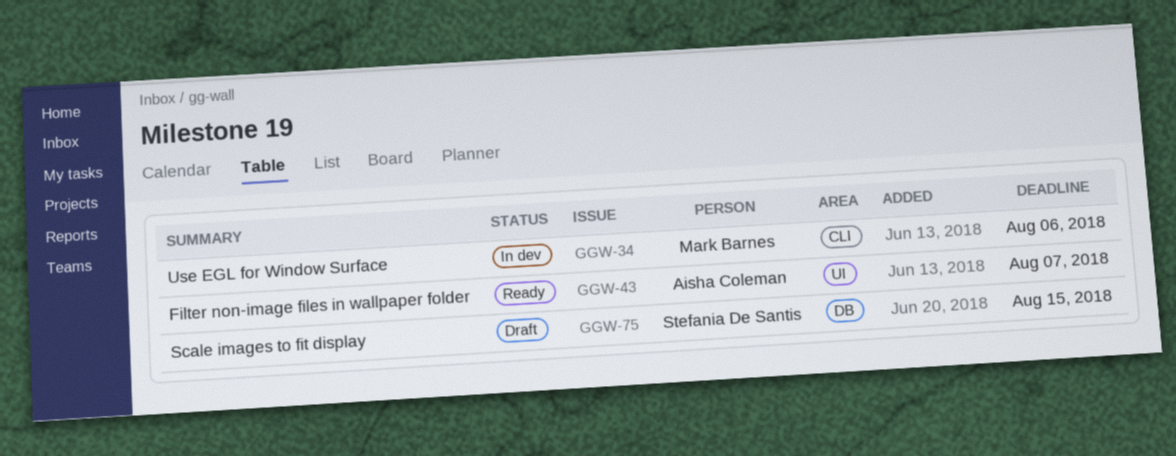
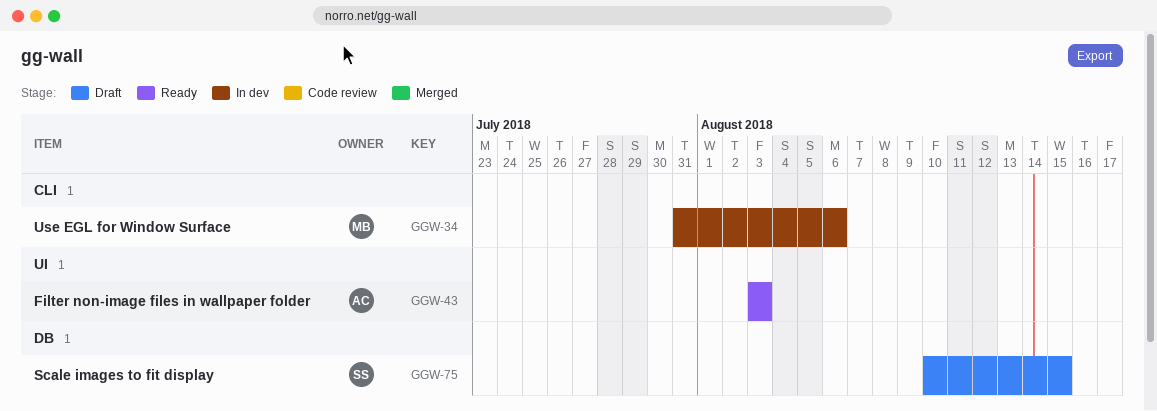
GGW-43, due: Aug 7 -> Aug 3

